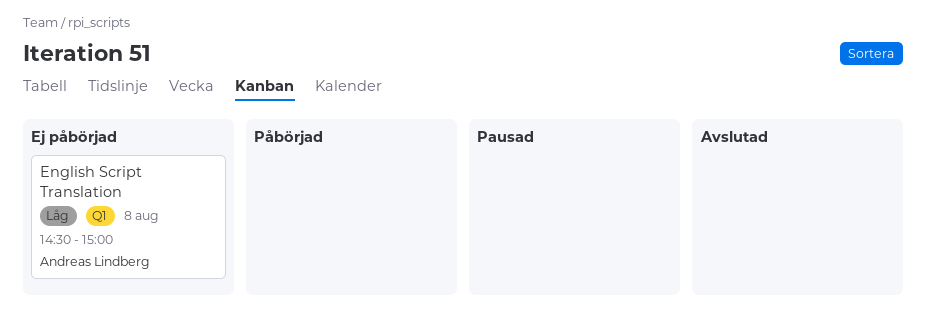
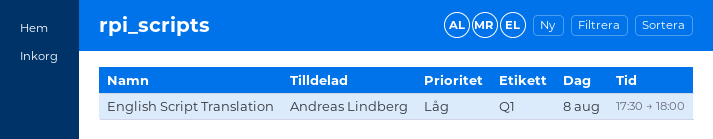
English Script Translation, begins: 14:30 -> 17:30
English Script Translation, ends: 15:00 -> 18:00

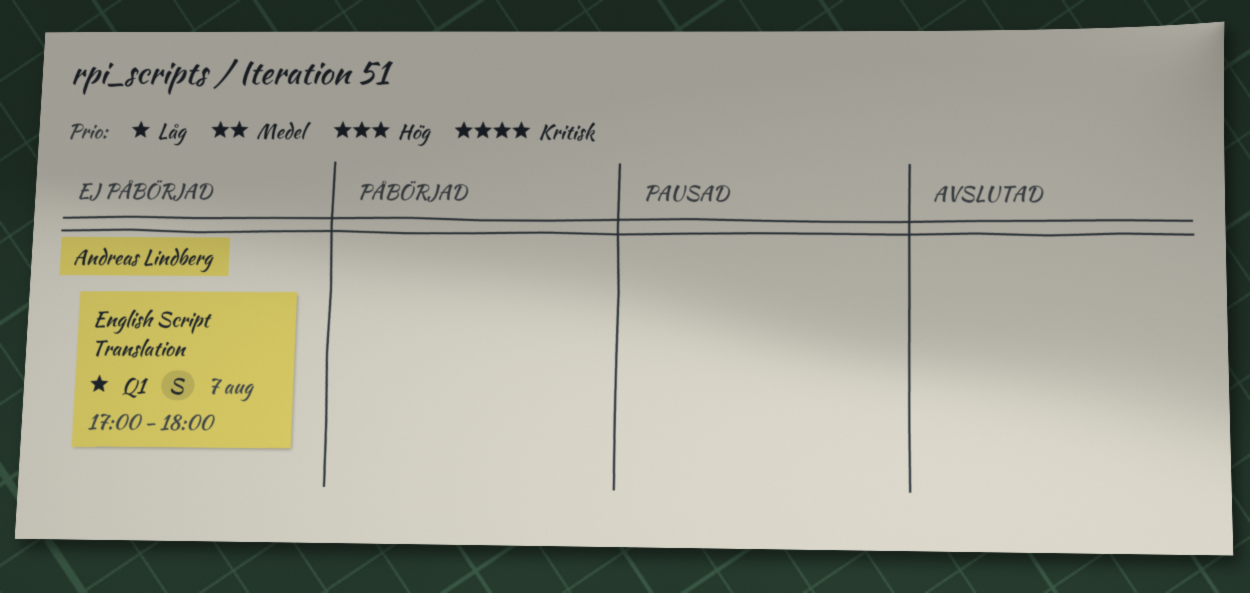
English Script Translation, day: Aug 8 -> Aug 7
English Script Translation, begins: 17:30 -> 17:00

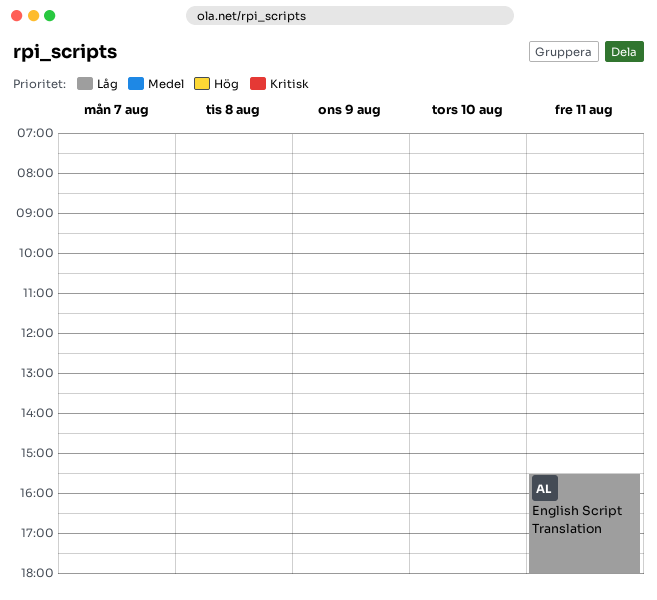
English Script Translation, day: Aug 7 -> Aug 11
English Script Translation, begins: 17:00 -> 15:30

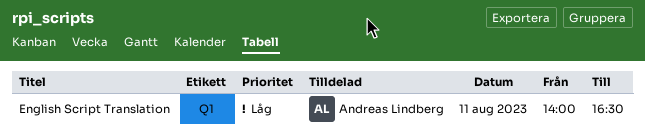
English Script Translation, begins: 15:30 -> 14:00
English Script Translation, ends: 18:00 -> 16:30

